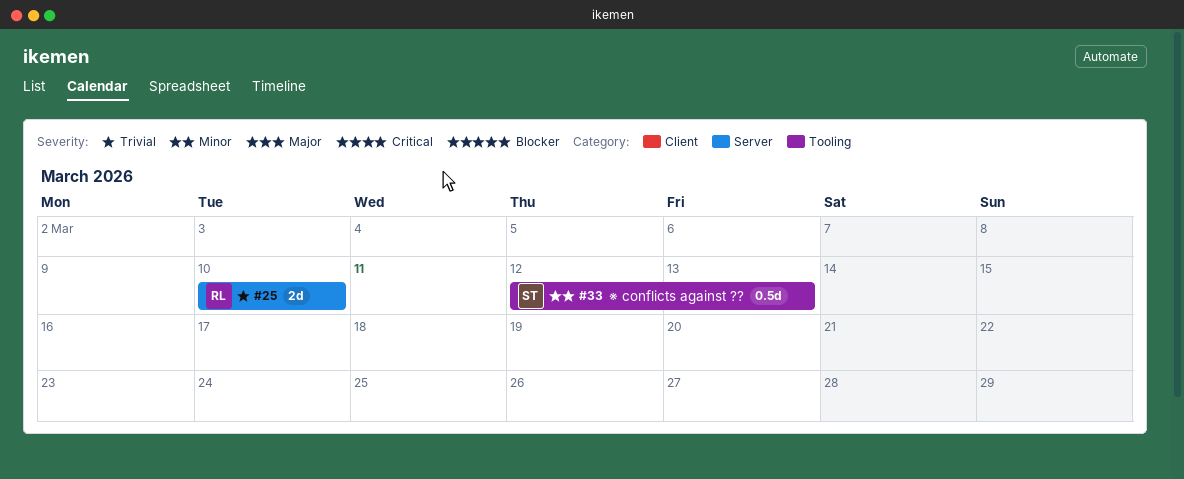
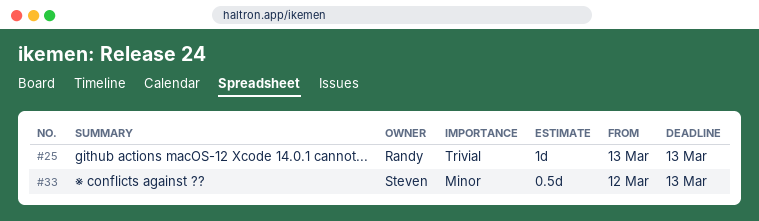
#25, estimate: 2d -> 1d
#25, start: Mar 10 -> Mar 13
#25, due: Mar 10 -> Mar 13

